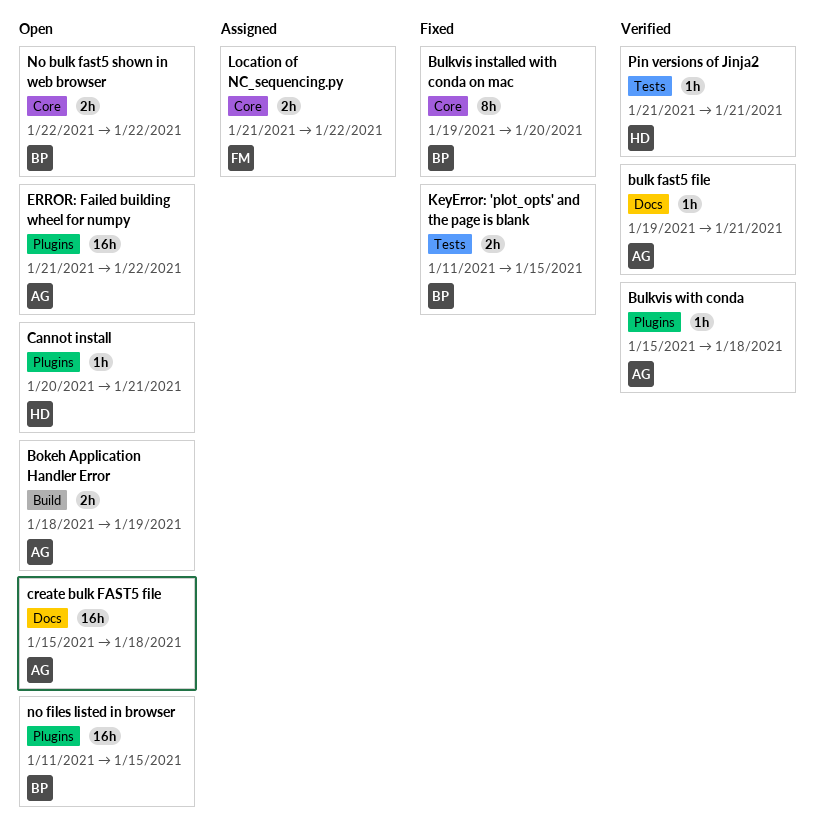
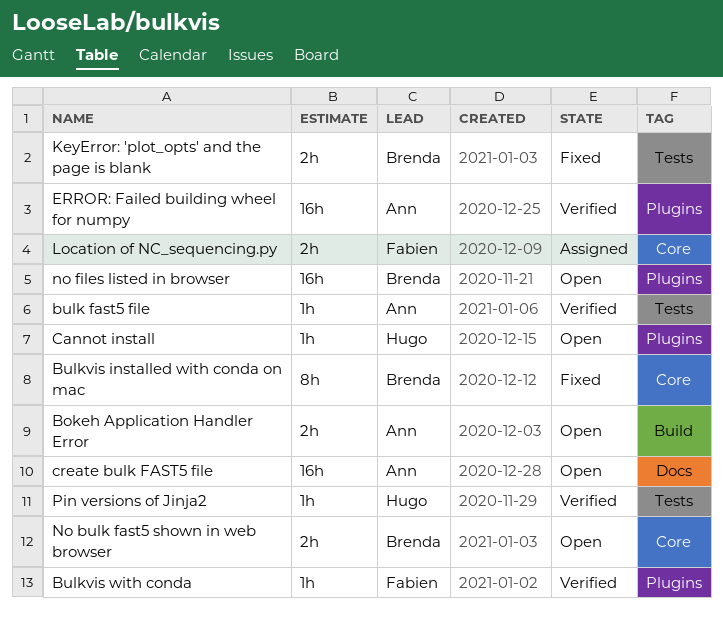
bulk fast5 file, label: Docs -> Tests
Bulkvis with conda, owner: Ann -> Fabien
ERROR: Failed building wheel for numpy, status: Open -> Verified

